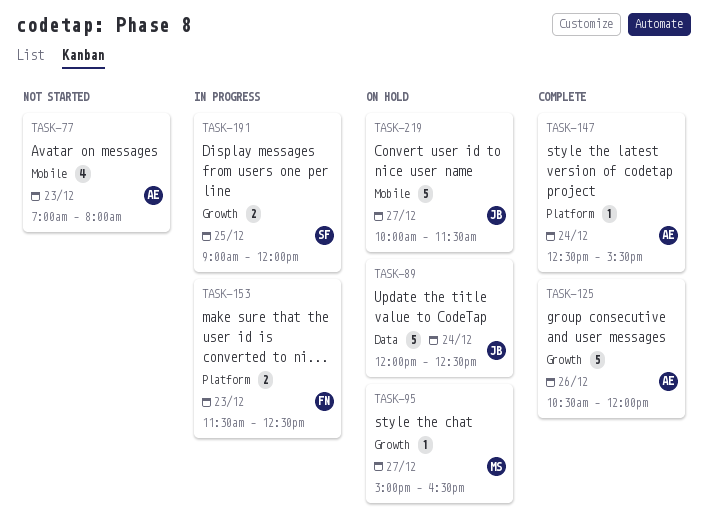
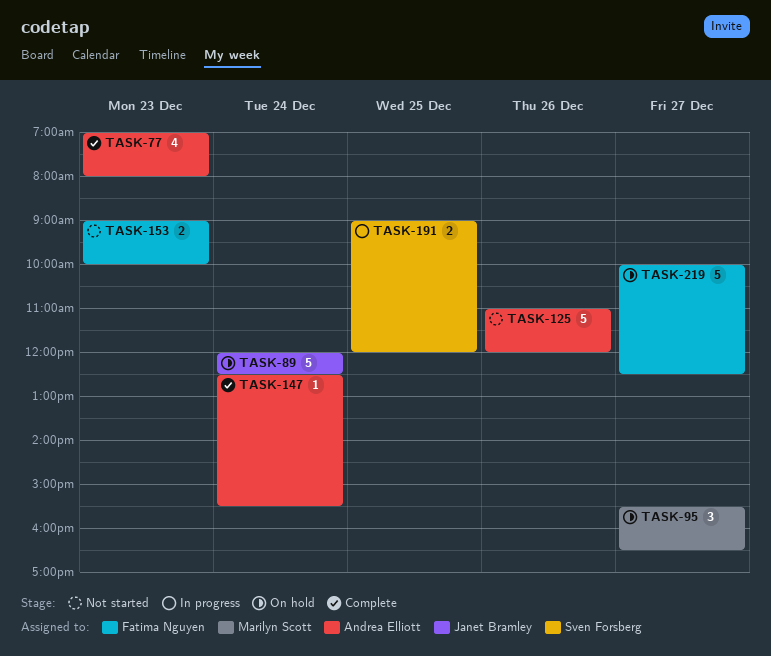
TASK-77, status: Not started -> Complete
TASK-95, estimate: 1 -> 3
TASK-95, begins: 15:00 -> 15:30
TASK-125, status: Complete -> Not started
TASK-125, begins: 10:30 -> 11:00
TASK-153, status: In progress -> Not started
TASK-153, begins: 11:30 -> 09:00
TASK-153, ends: 12:30 -> 10:00
TASK-219, owner: Janet Bramley -> Fatima Nguyen
TASK-219, ends: 11:30 -> 12:30

